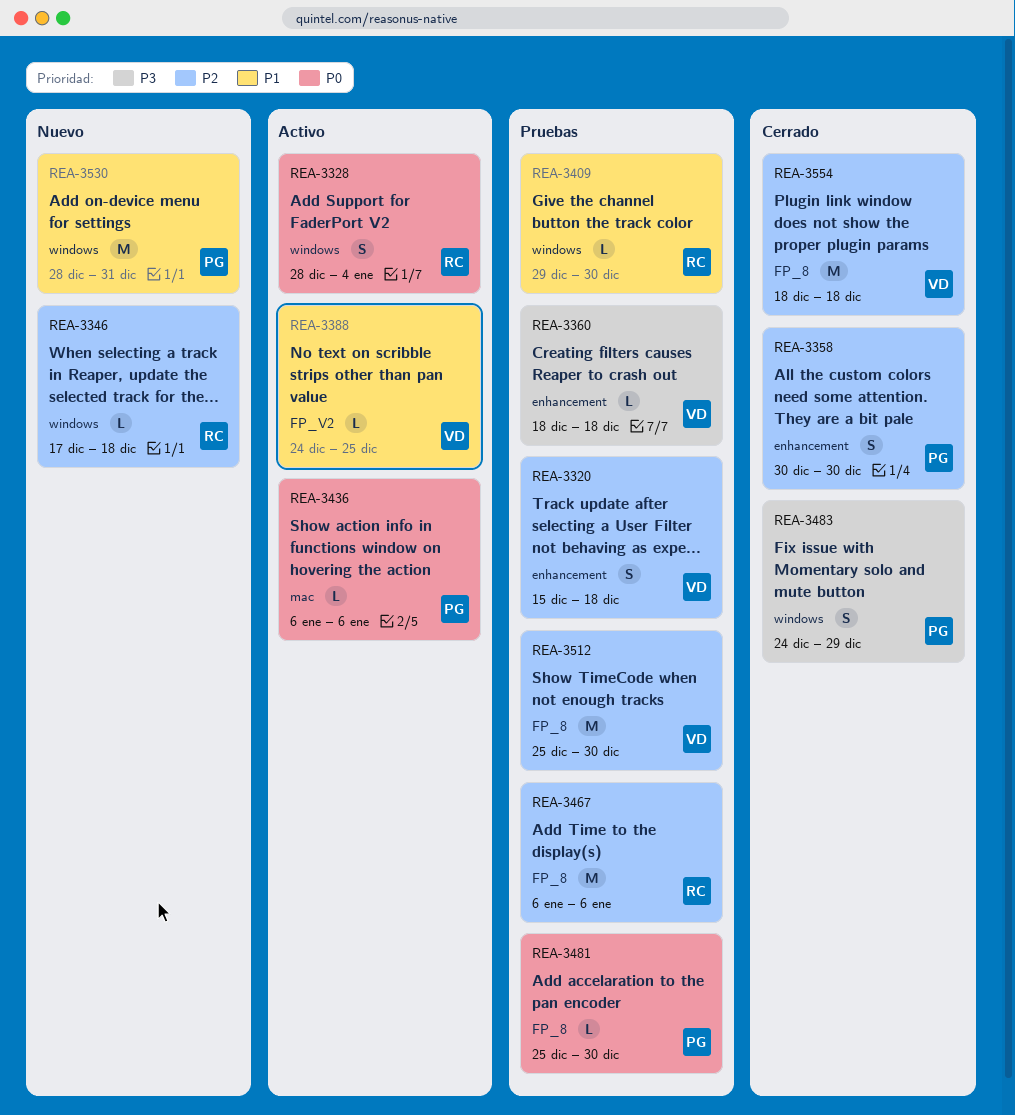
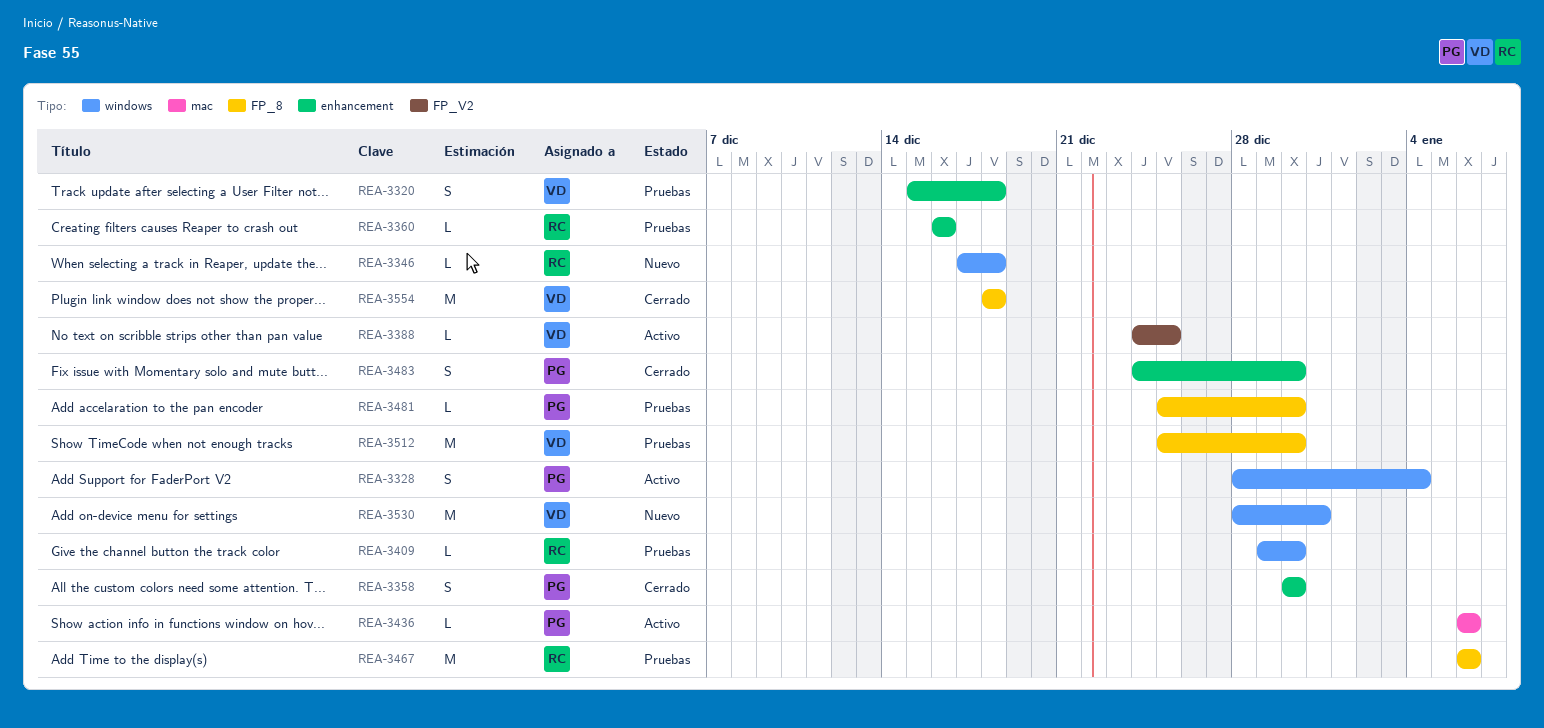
REA-3328, owner: RC -> PG
REA-3360, owner: VD -> RC
REA-3360, start: Dec 18 -> Dec 16
REA-3360, due: Dec 18 -> Dec 16
REA-3483, label: windows -> enhancement
REA-3483, due: Dec 29 -> Dec 30
REA-3530, owner: PG -> VD

